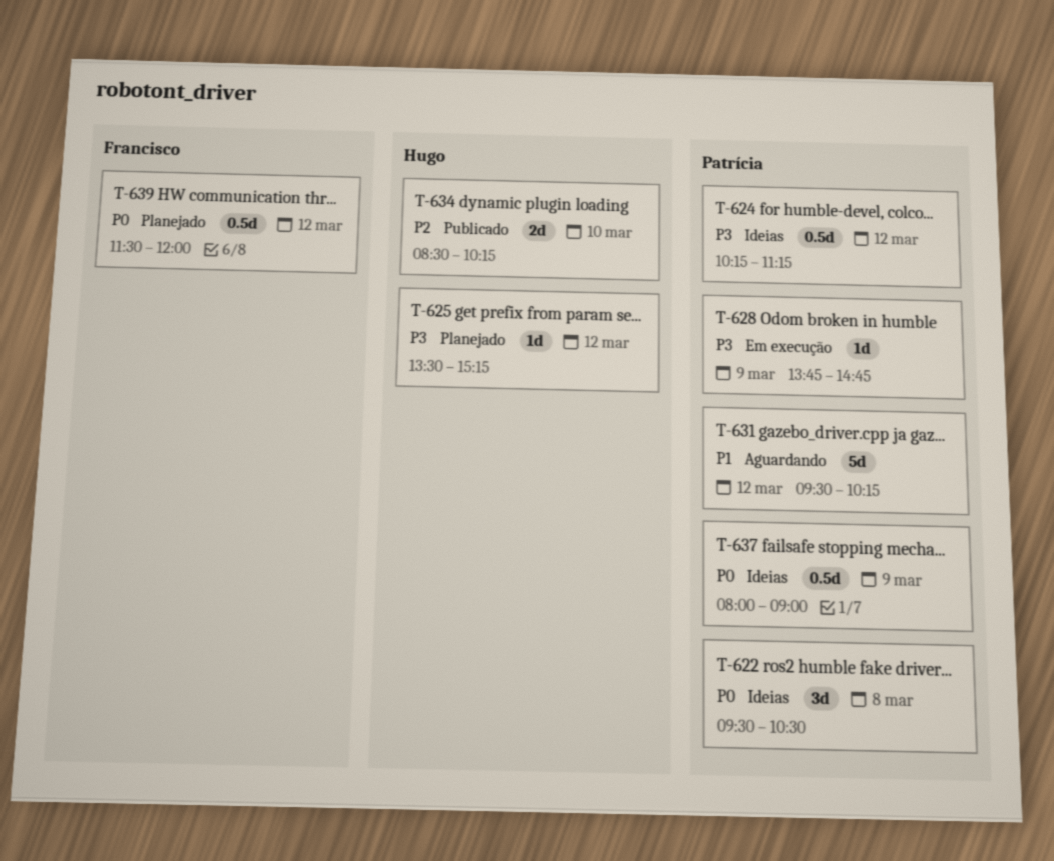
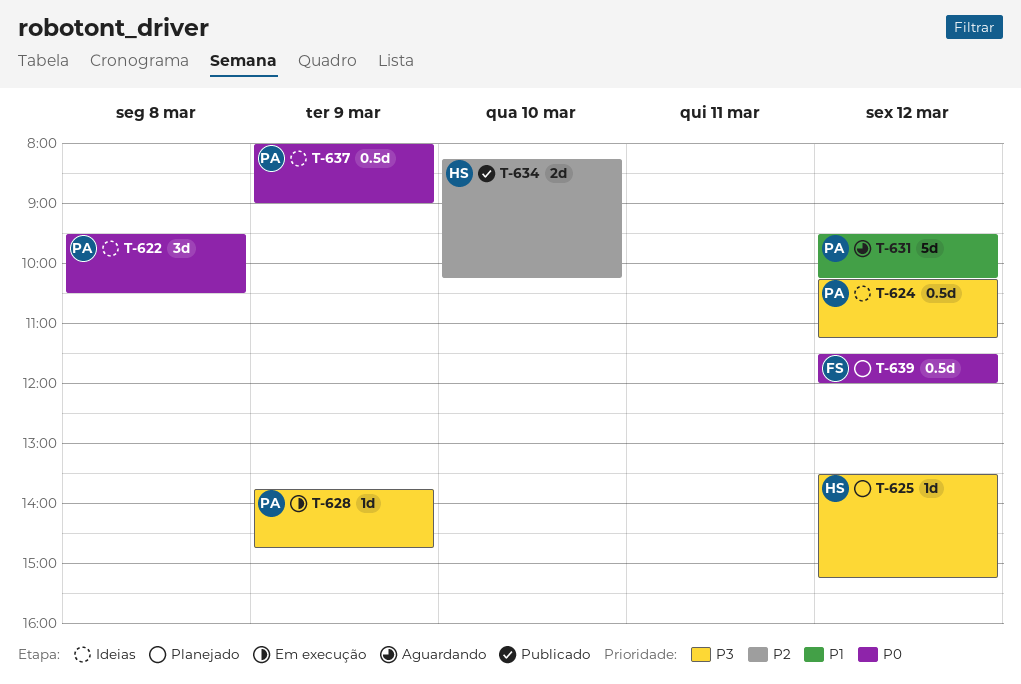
T-634, begins: 08:30 -> 08:15

